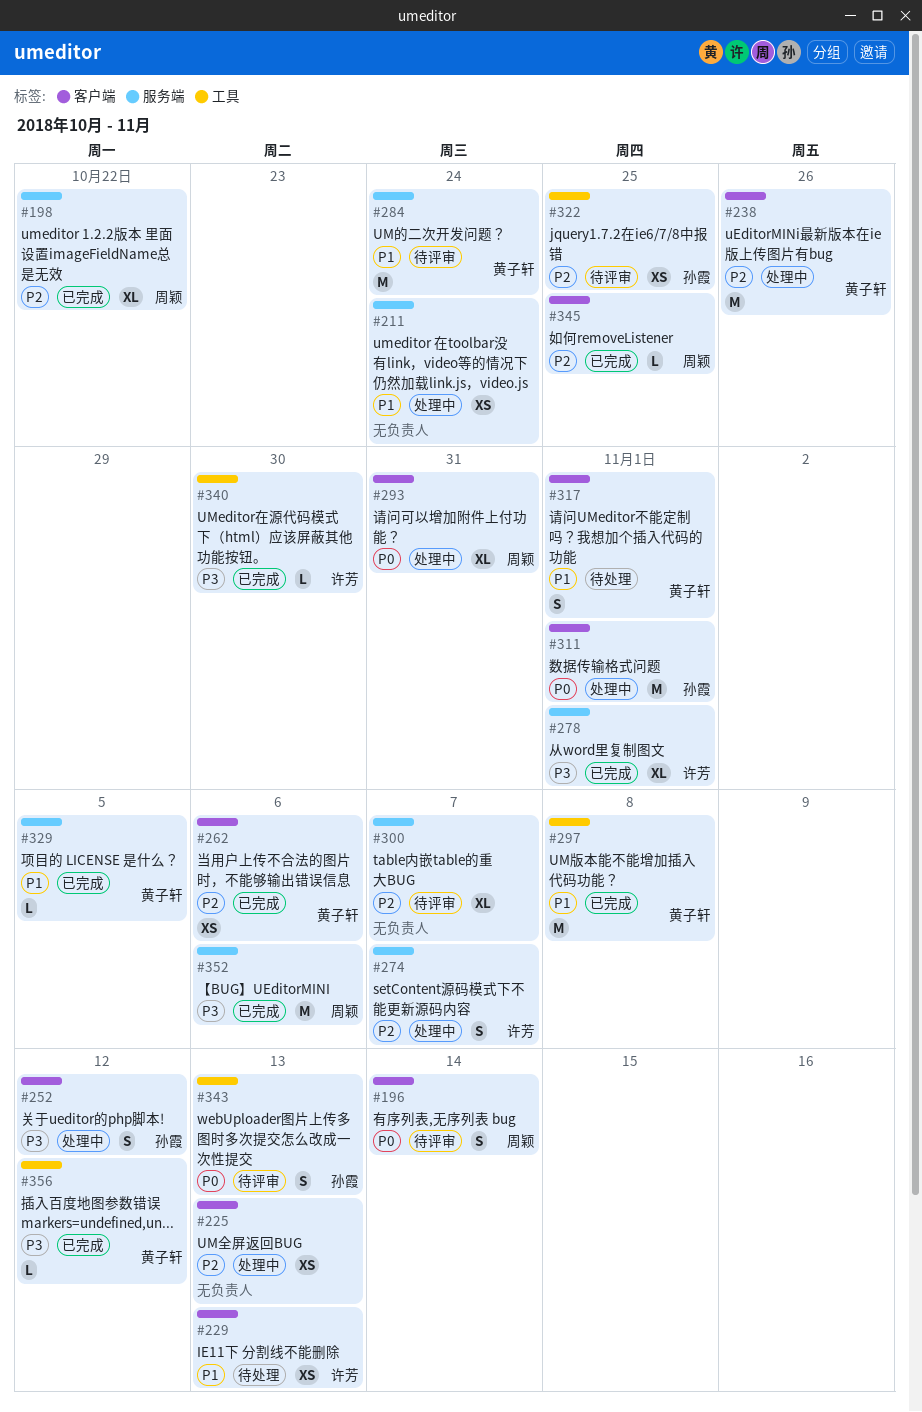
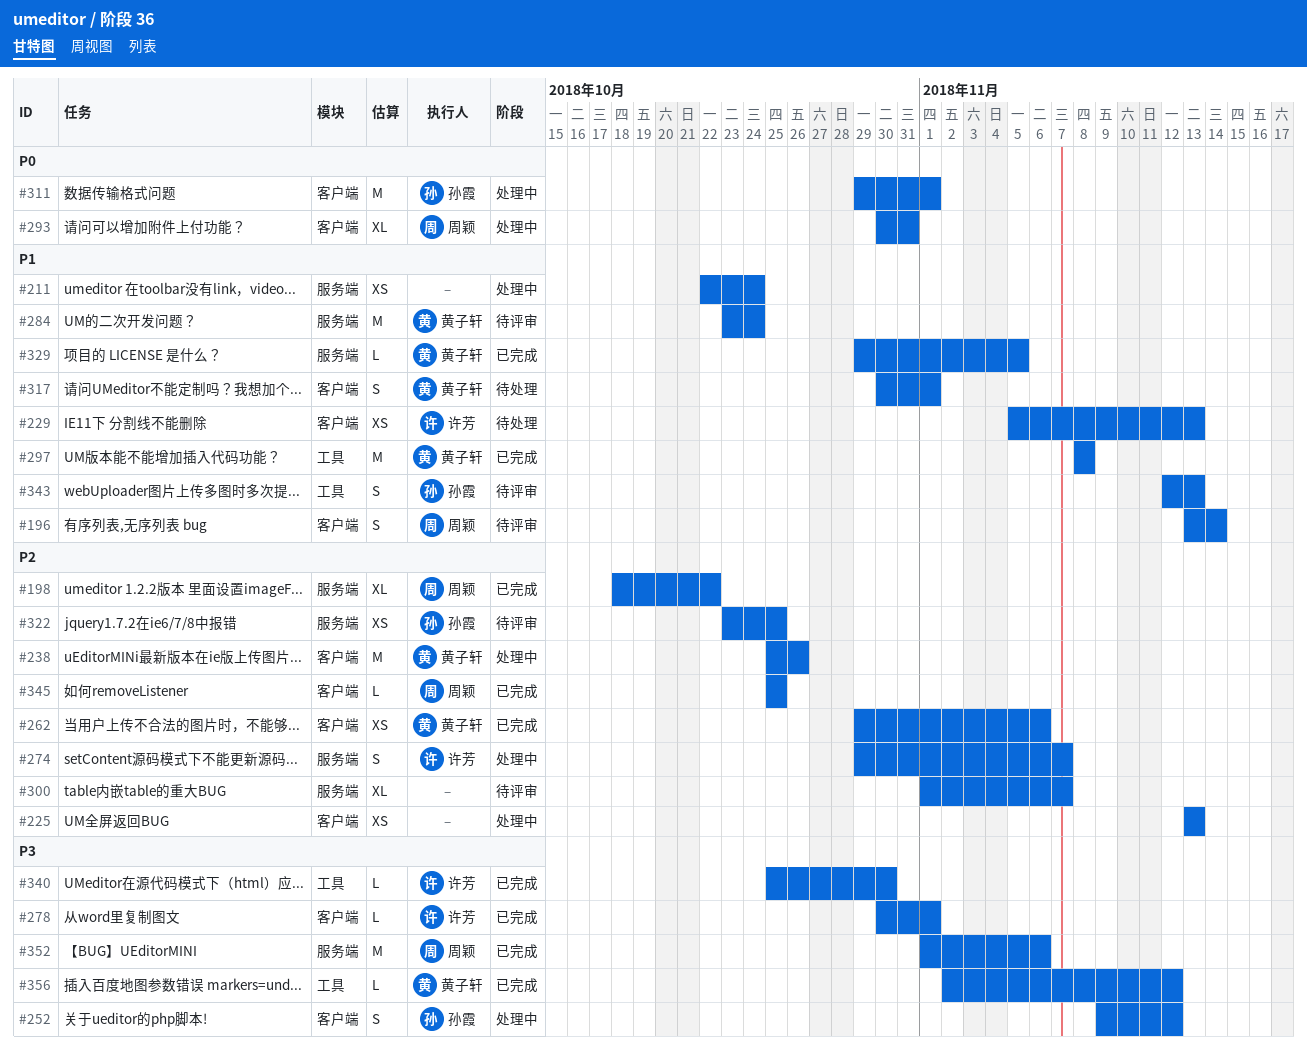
#196, priority: P0 -> P1
#278, label: 服务端 -> 客户端
#278, estimate: XL -> L
#322, label: 工具 -> 服务端
#343, priority: P0 -> P1

